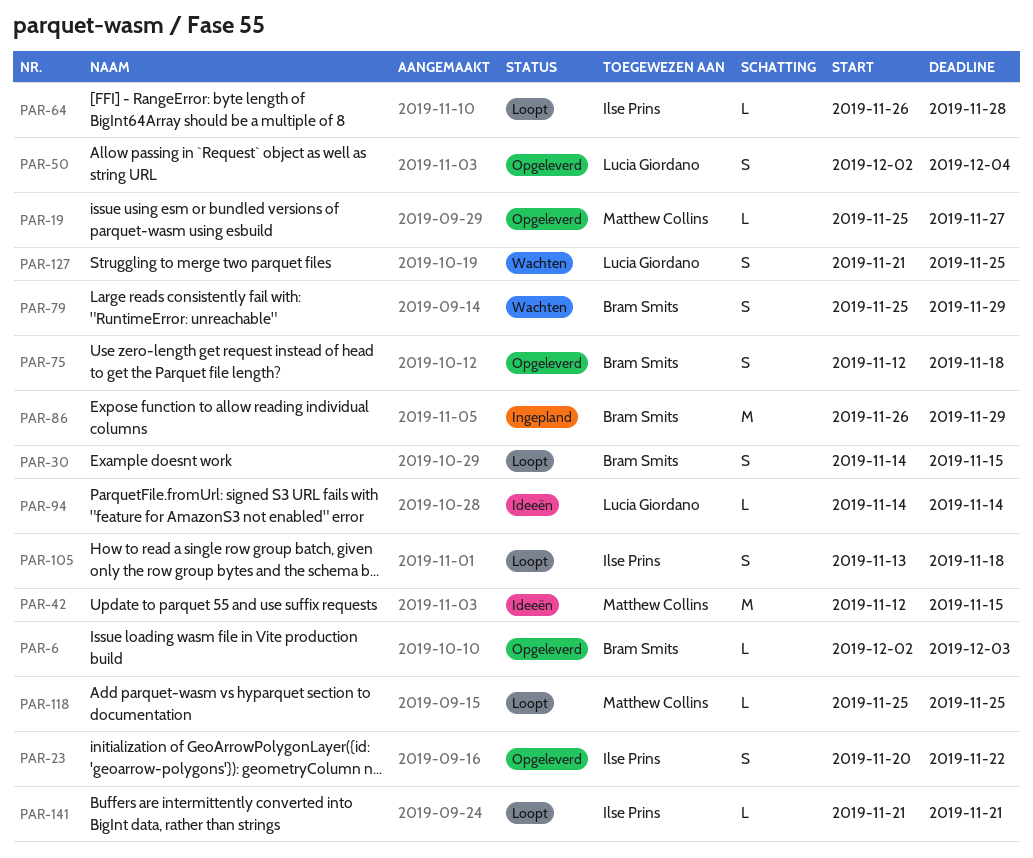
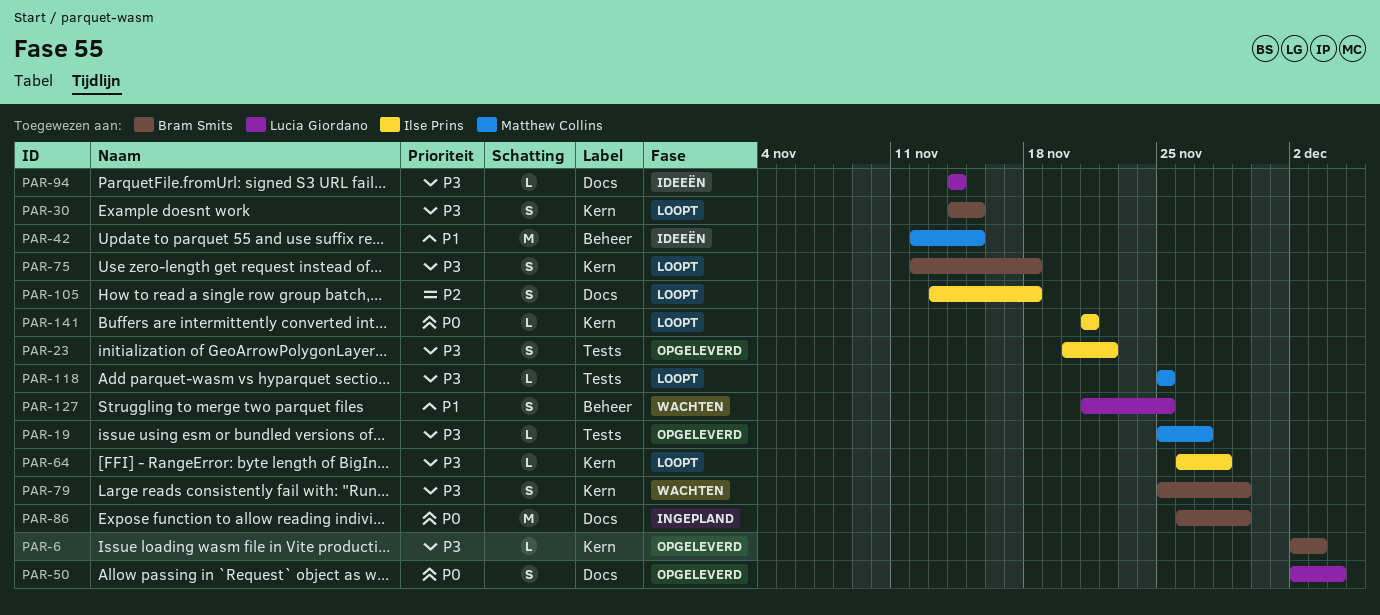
PAR-75, status: Opgeleverd -> Loopt

